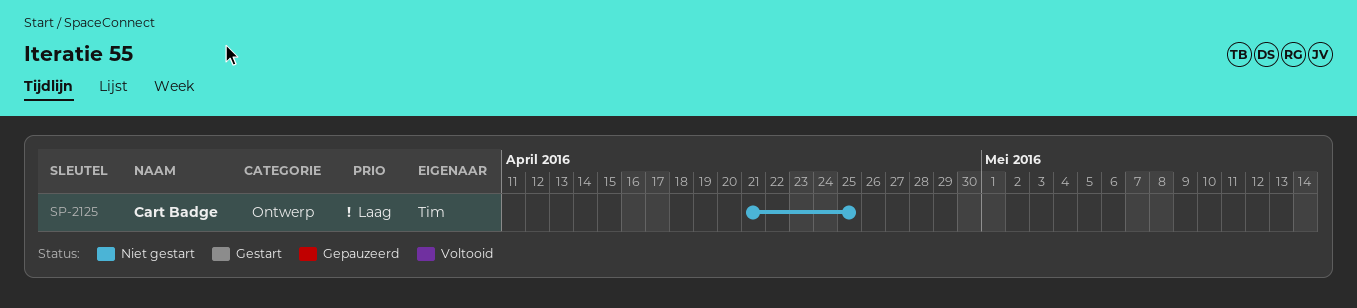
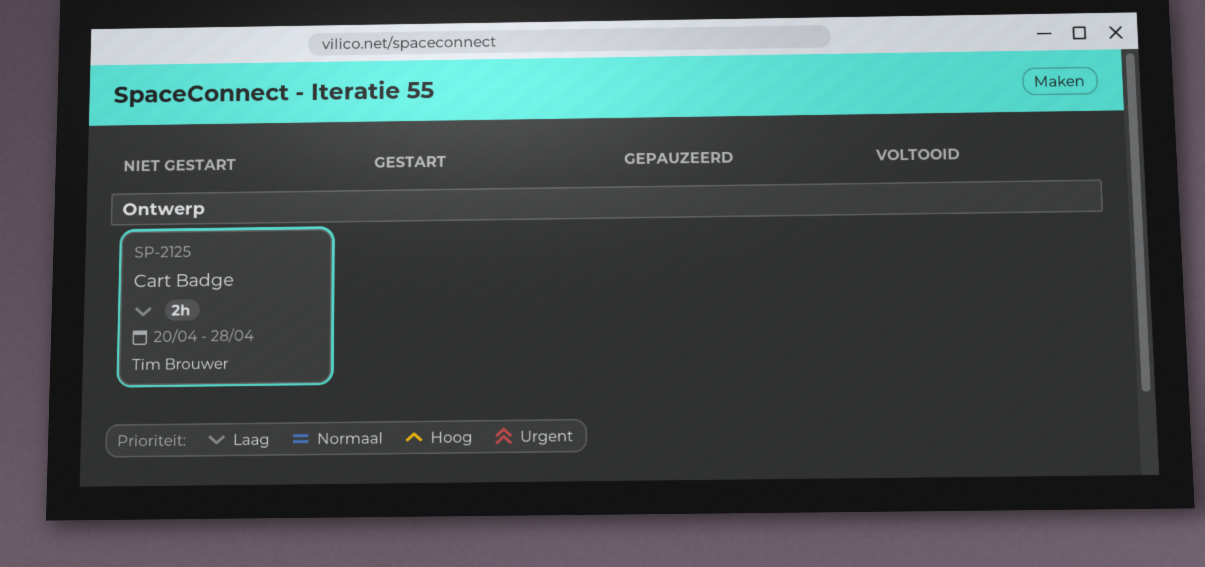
SP-2125, start: Apr 21 -> Apr 20
SP-2125, due: Apr 25 -> Apr 28

